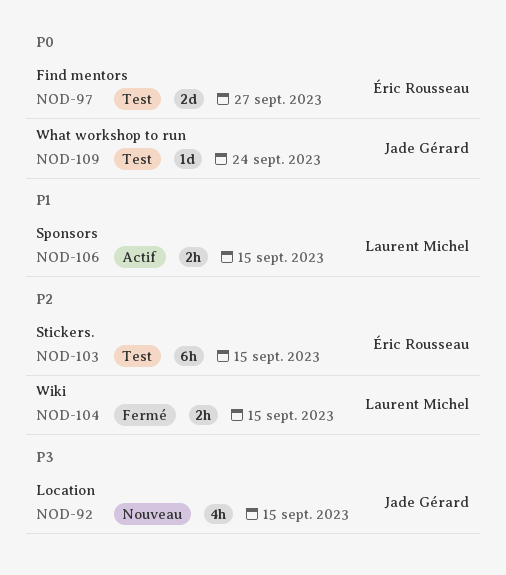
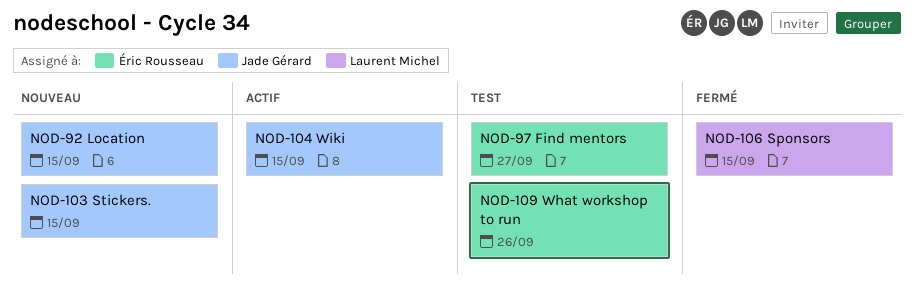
NOD-103, status: Test -> Nouveau
NOD-103, owner: Éric Rousseau -> Jade Gérard
NOD-104, status: Fermé -> Actif
NOD-104, owner: Laurent Michel -> Jade Gérard
NOD-106, status: Actif -> Fermé
NOD-109, owner: Jade Gérard -> Éric Rousseau
NOD-109, due: Sep 24 -> Sep 26

